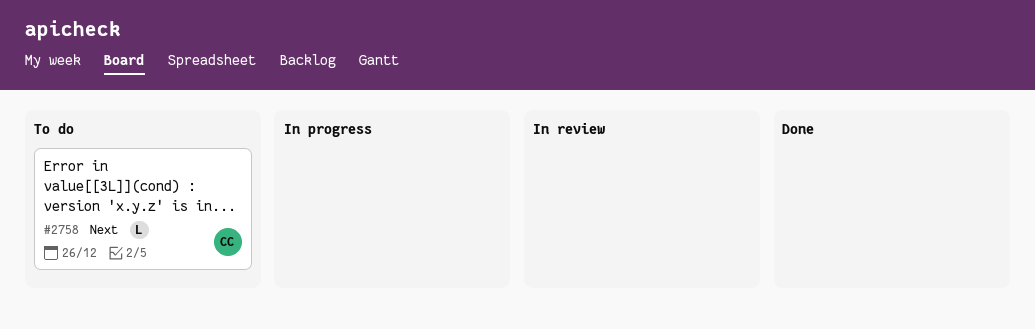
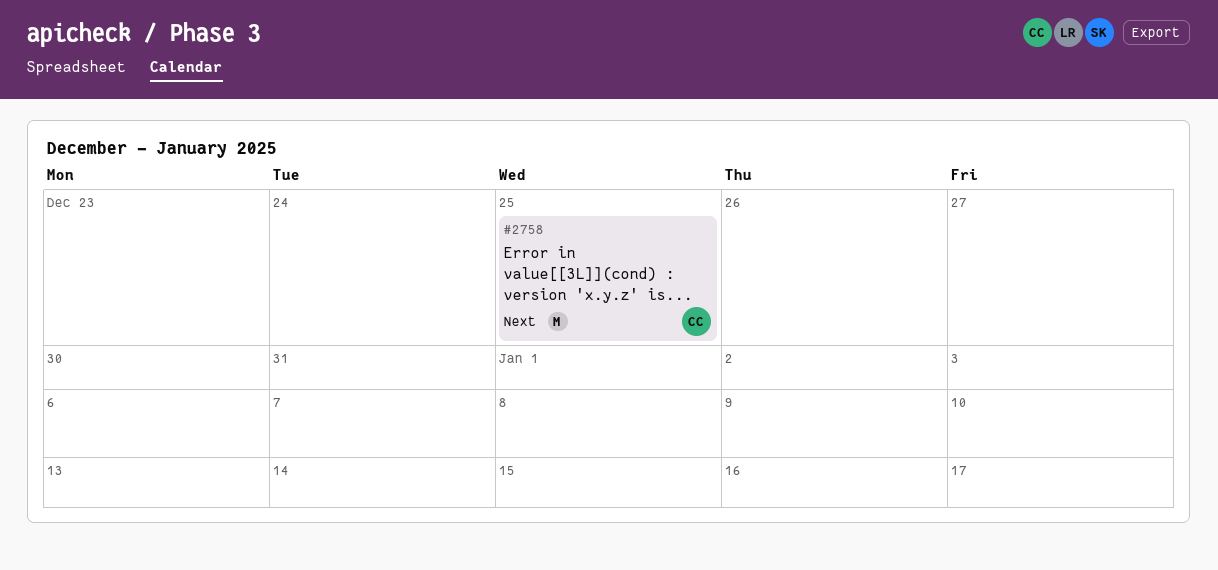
#2758, estimate: L -> M
#2758, due: Dec 26 -> Dec 25

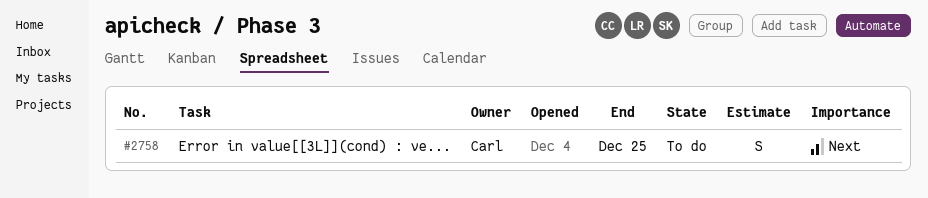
#2758, estimate: M -> S

